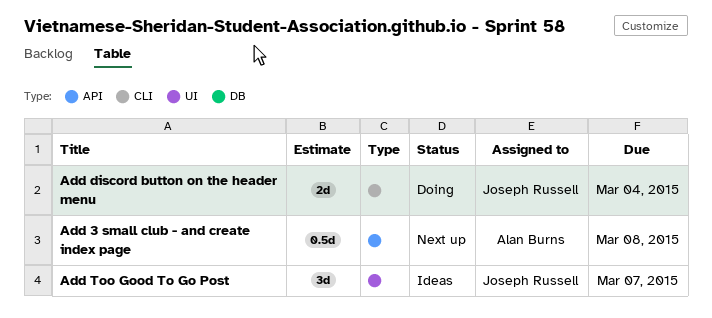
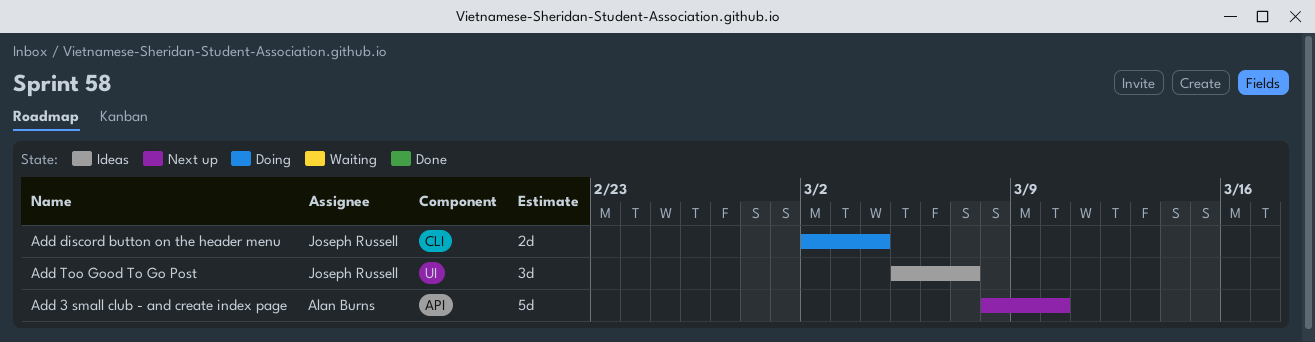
Add 3 small club - and create index page, estimate: 0.5d -> 5d
Add 3 small club - and create index page, due: Mar 8 -> Mar 10

